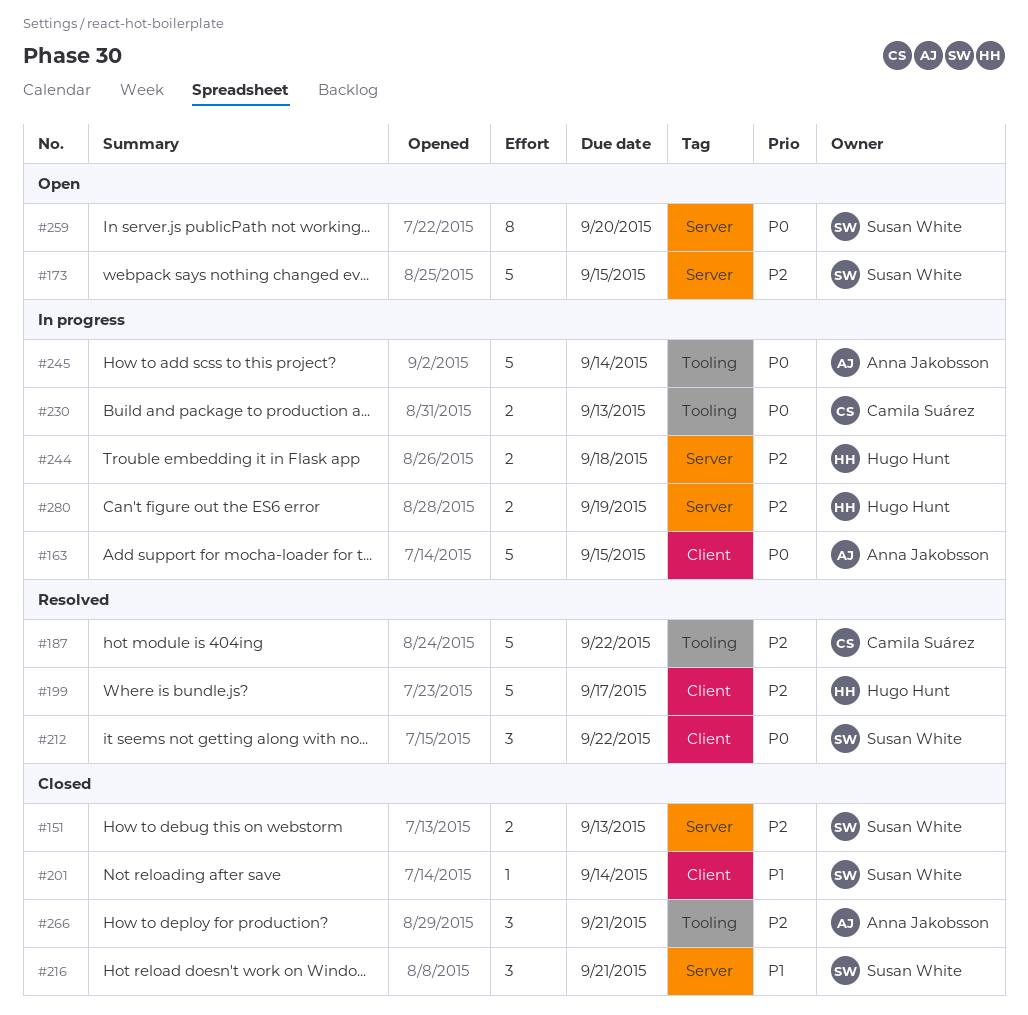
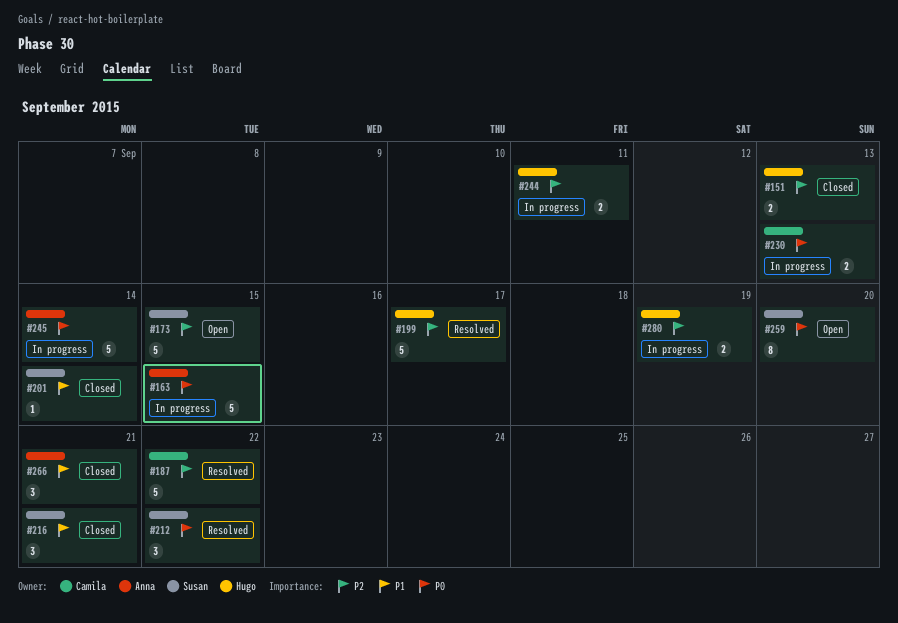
#151, owner: Susan White -> Hugo Hunt
#244, due: Sep 18 -> Sep 11
#266, priority: P2 -> P1

